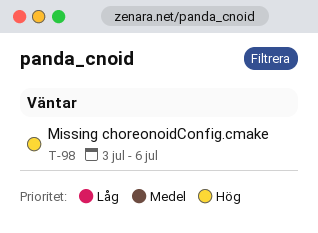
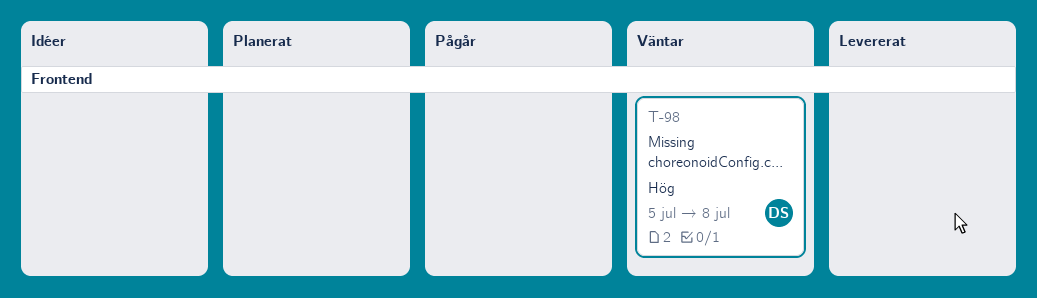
T-98, start: Jul 3 -> Jul 5
T-98, due: Jul 6 -> Jul 8

